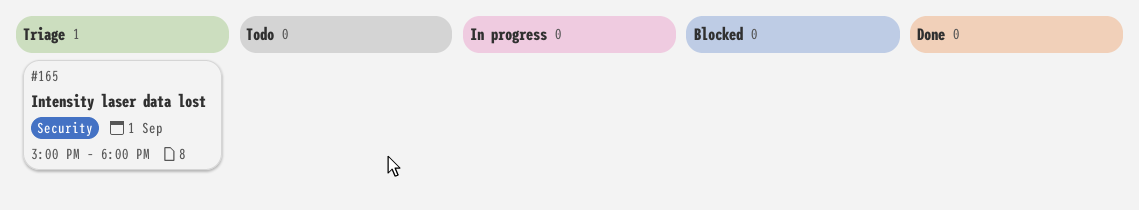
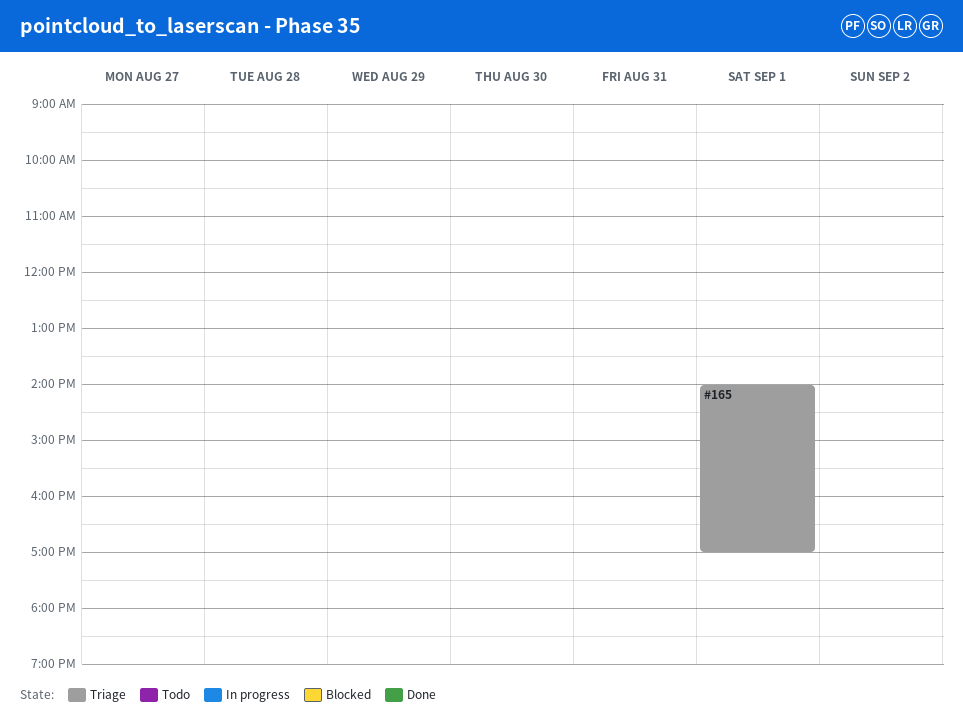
#165, begins: 15:00 -> 14:00
#165, ends: 18:00 -> 17:00

